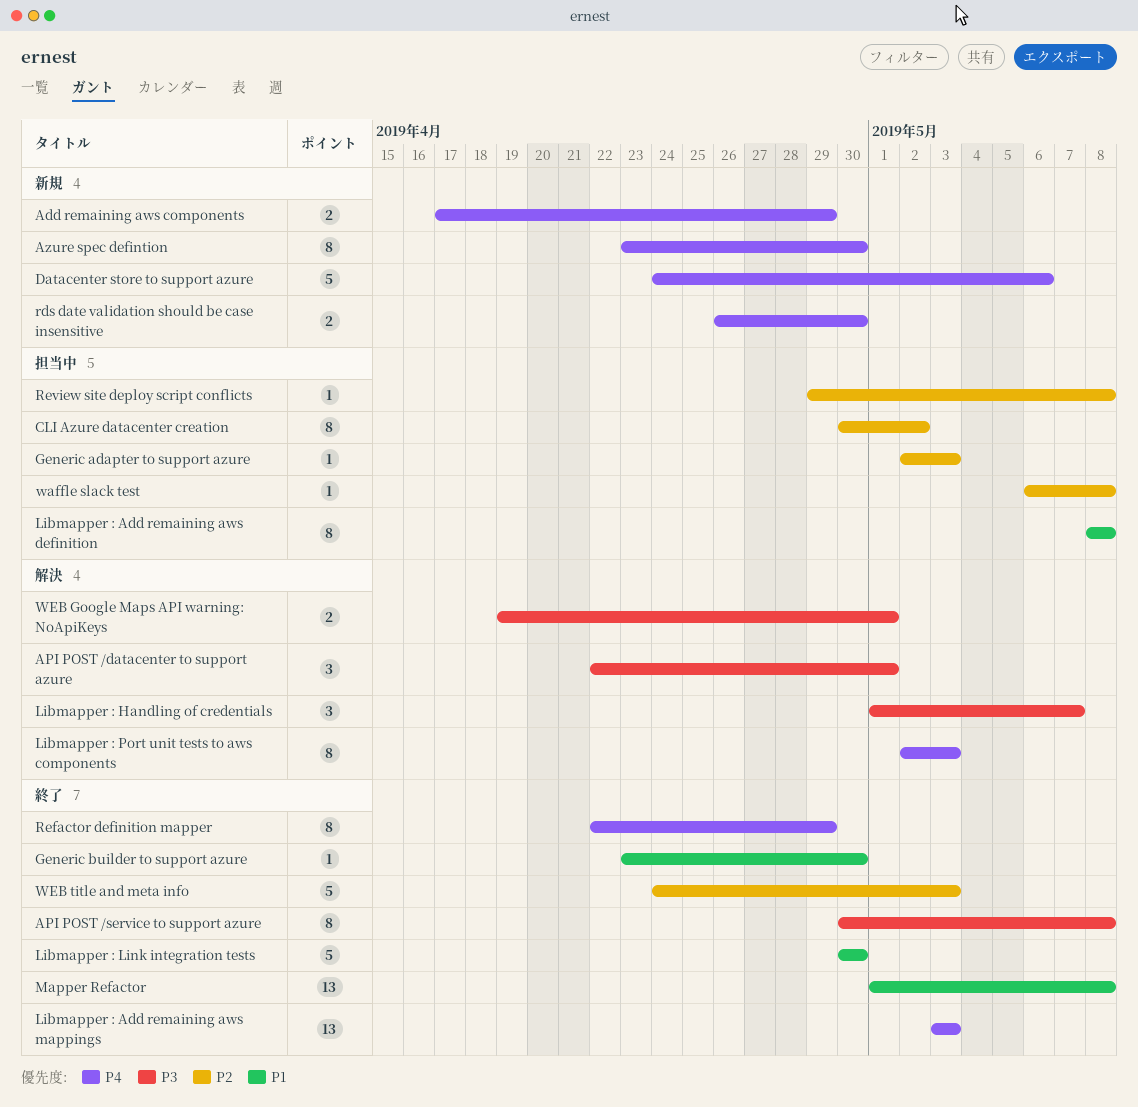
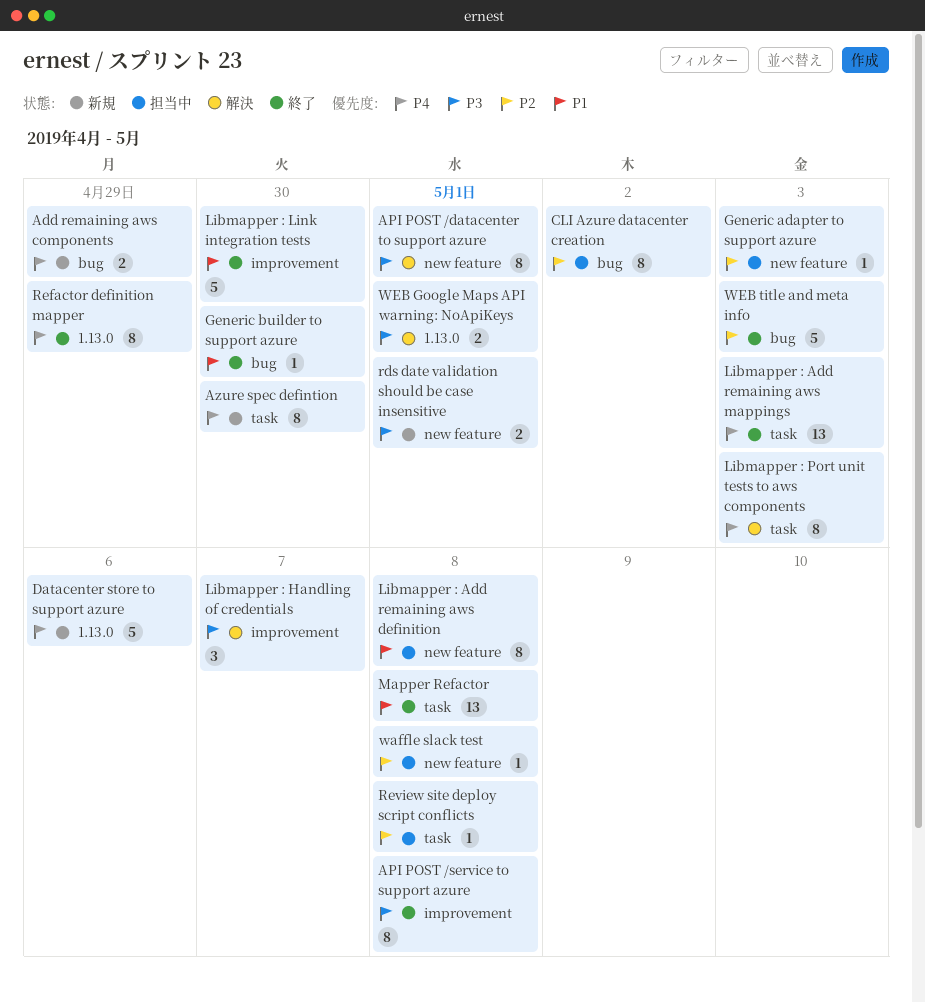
API POST /datacenter to support azure, estimate: 3 -> 8
rds date validation should be case insensitive, priority: P4 -> P3
rds date validation should be case insensitive, due: Apr 30 -> May 1

